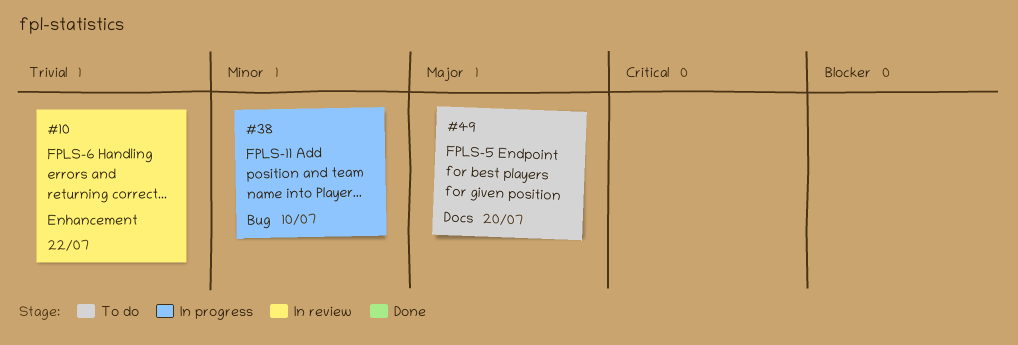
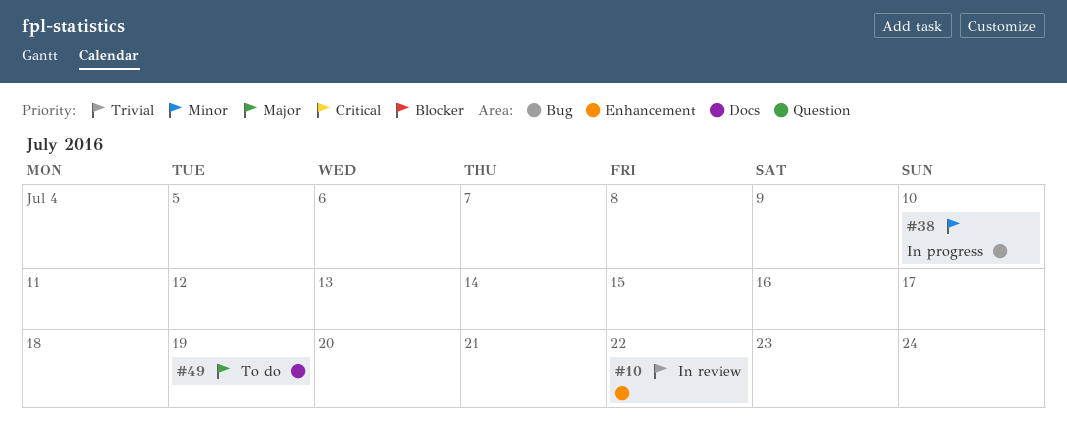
#49, due: Jul 20 -> Jul 19

